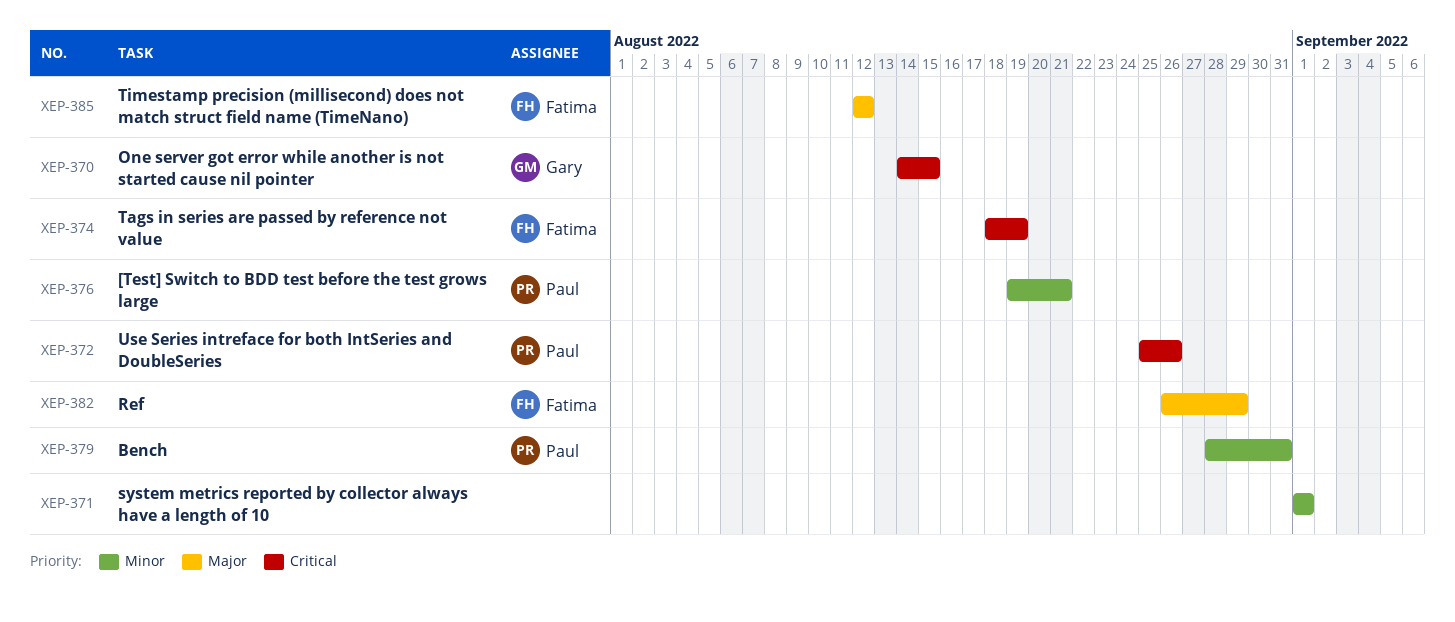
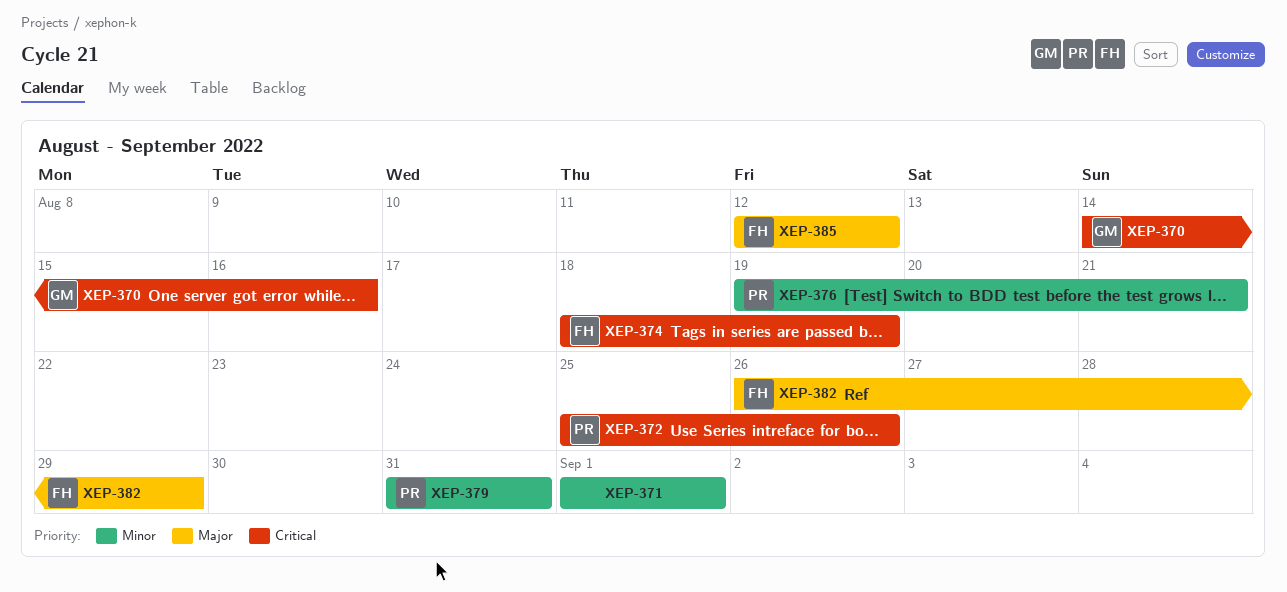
XEP-370, due: Aug 15 -> Aug 16
XEP-379, start: Aug 28 -> Aug 31

